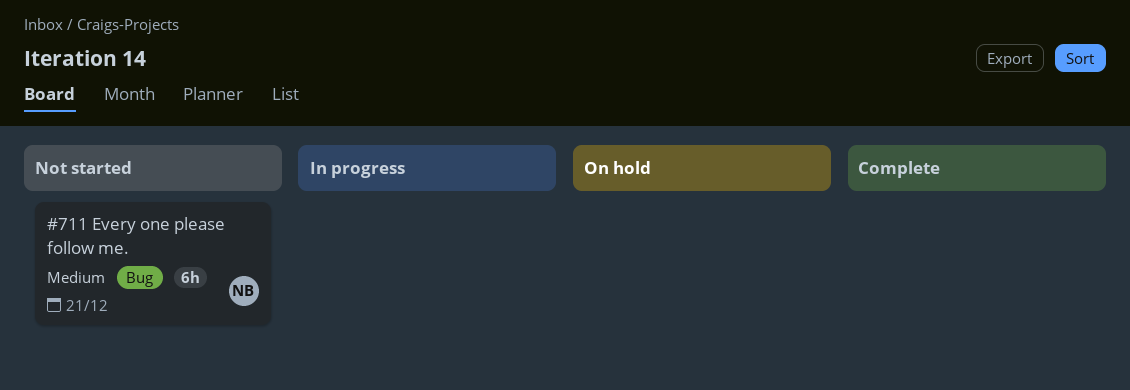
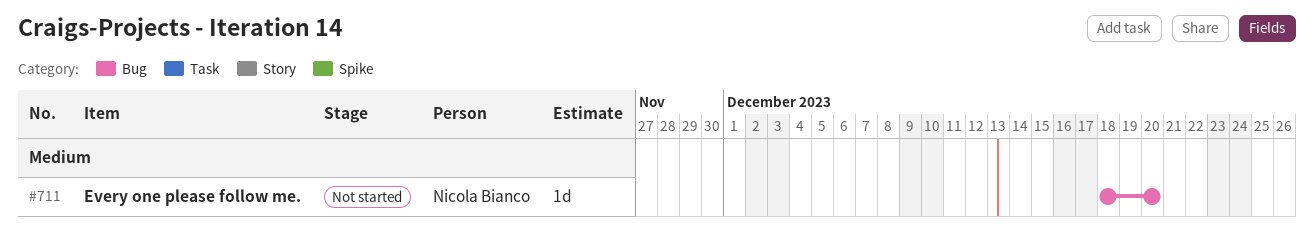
#711, estimate: 6h -> 1d
#711, due: Dec 21 -> Dec 20

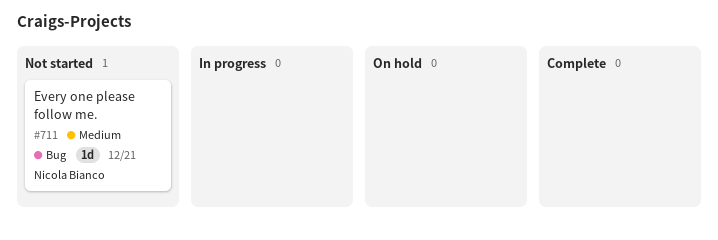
#711, due: Dec 20 -> Dec 21

